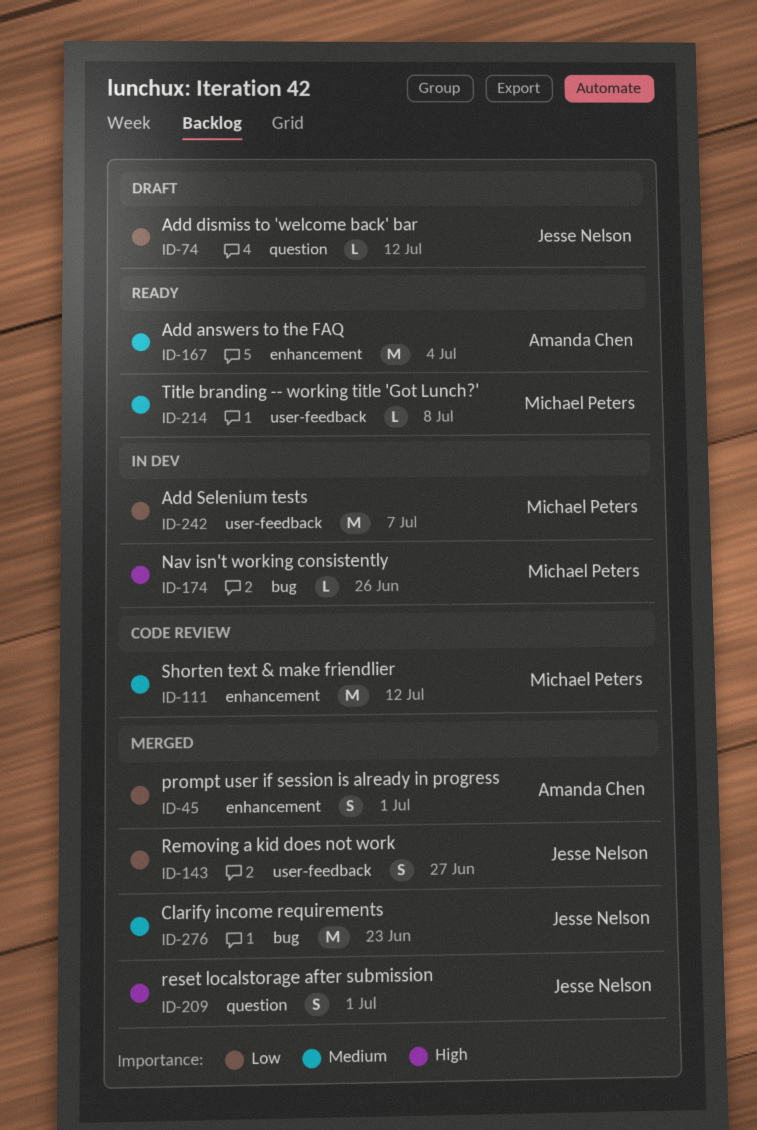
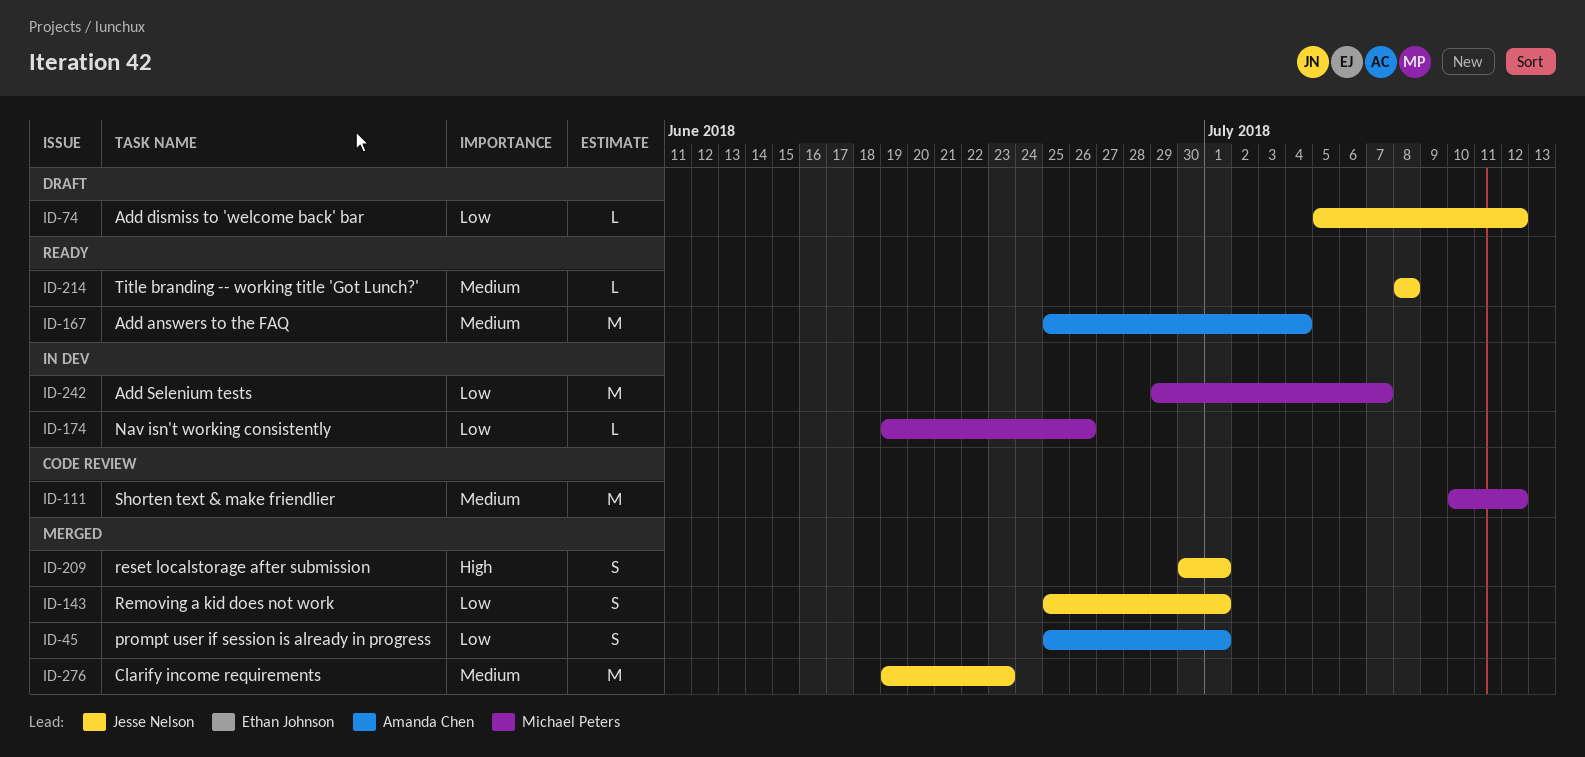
ID-143, due: Jun 27 -> Jul 1
ID-174, priority: High -> Low
ID-214, owner: Michael Peters -> Jesse Nelson

